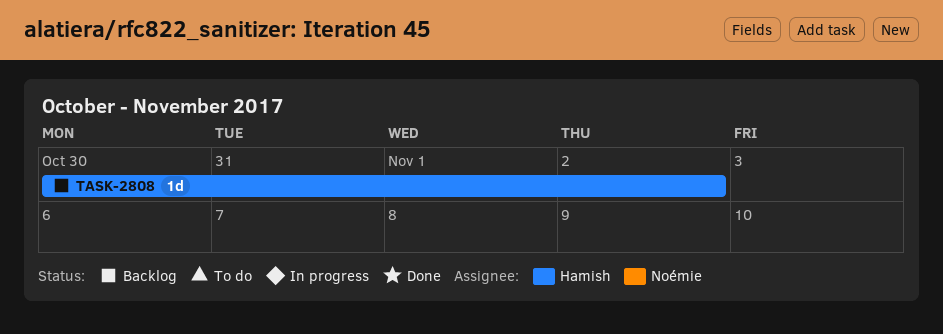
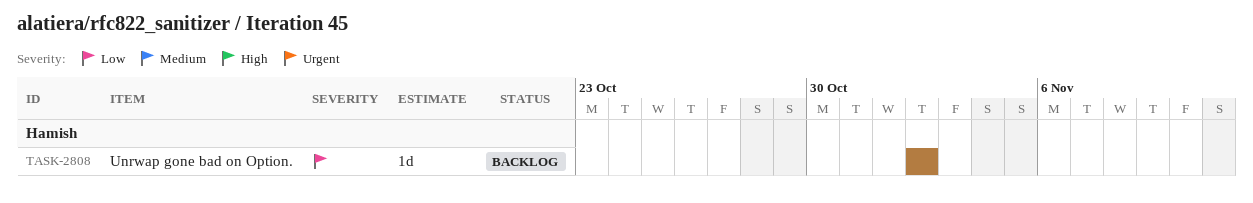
TASK-2808, start: Oct 30 -> Nov 2

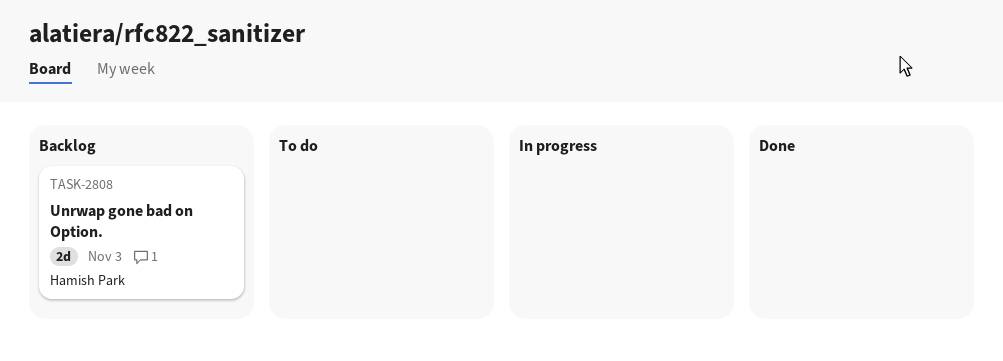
TASK-2808, estimate: 1d -> 2d
TASK-2808, due: Nov 2 -> Nov 3

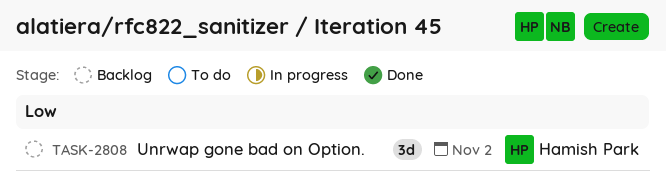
TASK-2808, estimate: 2d -> 3d
TASK-2808, due: Nov 3 -> Nov 2

